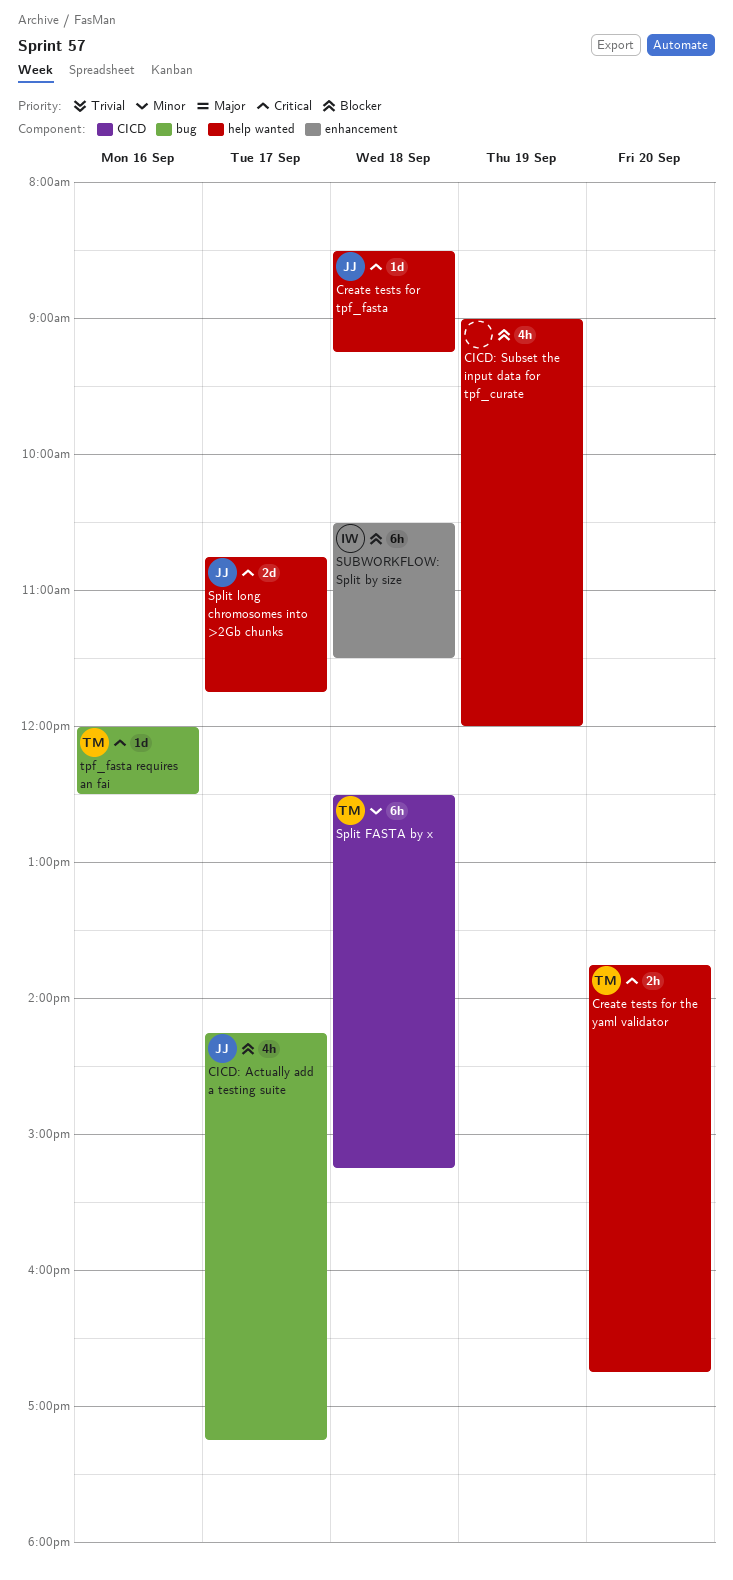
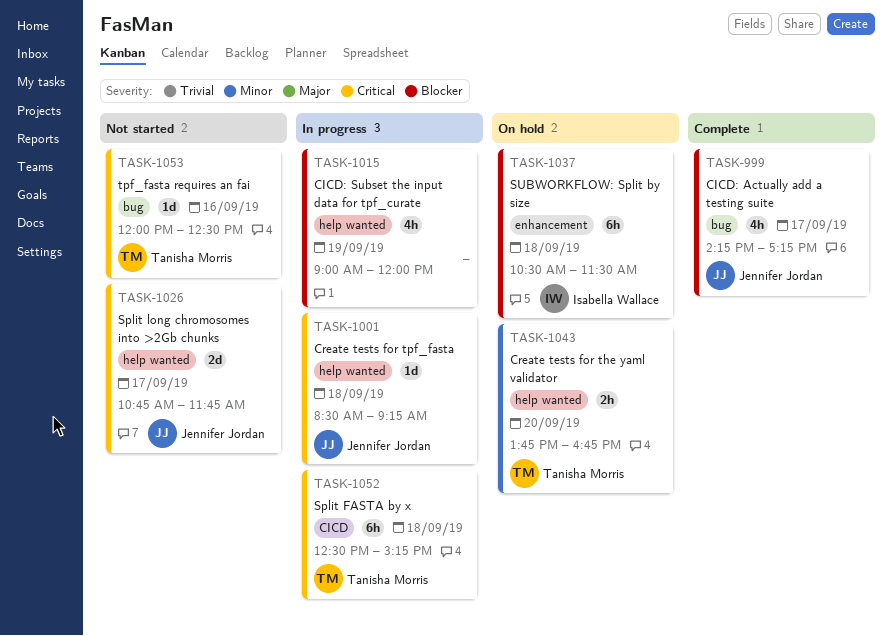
Create tests for the yaml validator, priority: Critical -> Minor
Split FASTA by x, priority: Minor -> Critical

